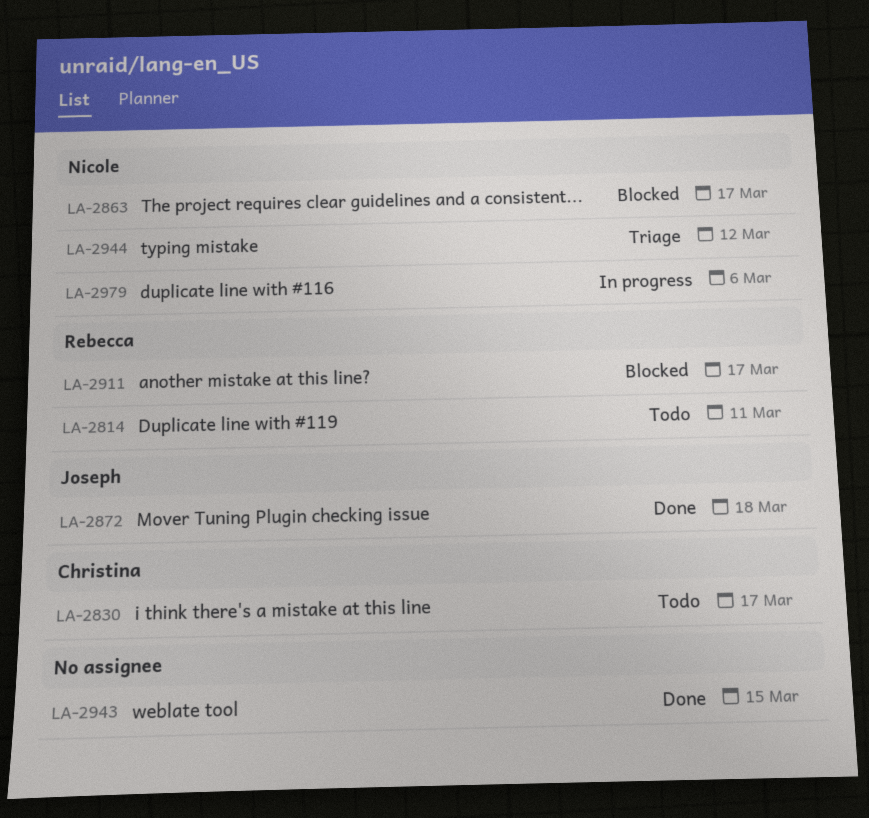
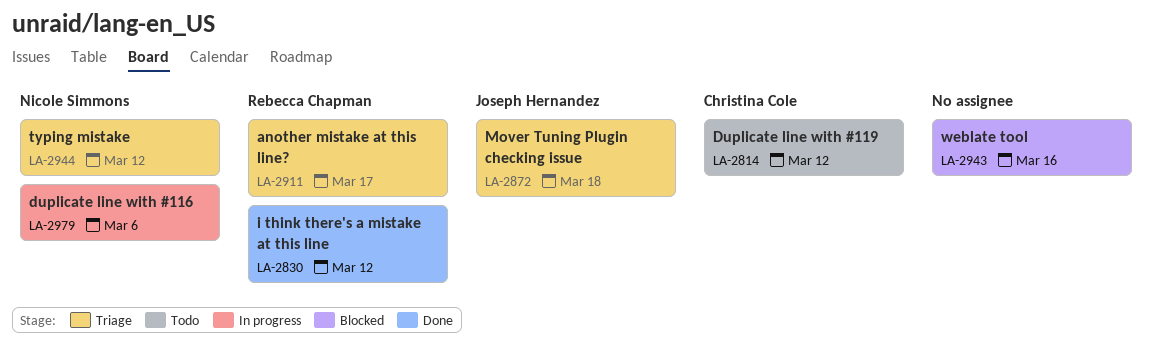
LA-2814, owner: Rebecca Chapman -> Christina Cole
LA-2814, due: Mar 11 -> Mar 12
LA-2830, status: Todo -> Done
LA-2830, owner: Christina Cole -> Rebecca Chapman
LA-2830, due: Mar 17 -> Mar 12
LA-2863: present -> none
LA-2872, status: Done -> Triage
LA-2911, status: Blocked -> Triage
LA-2943, status: Done -> Blocked
LA-2943, due: Mar 15 -> Mar 16

